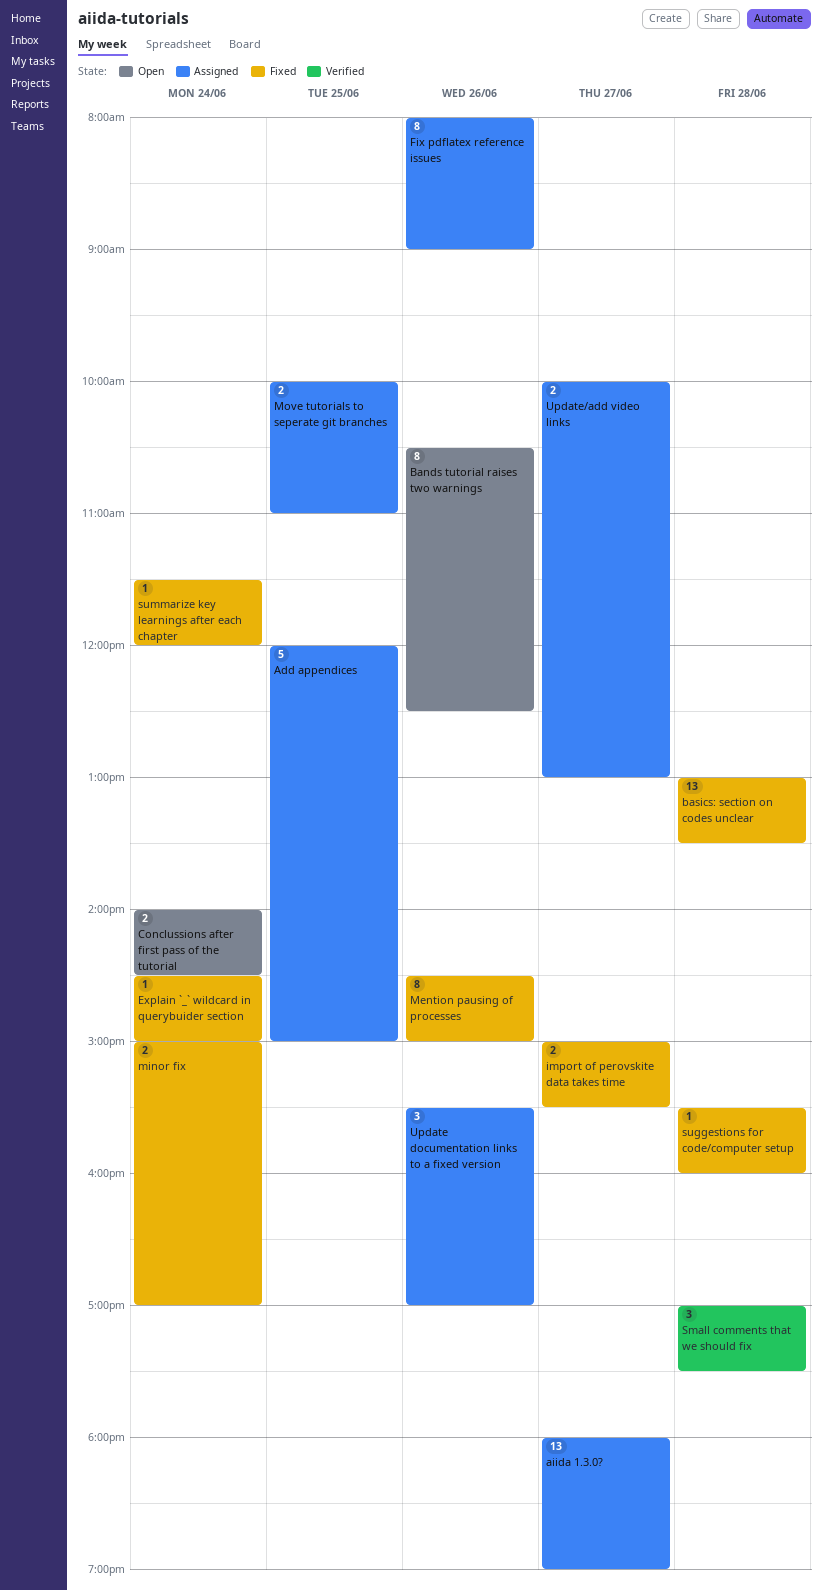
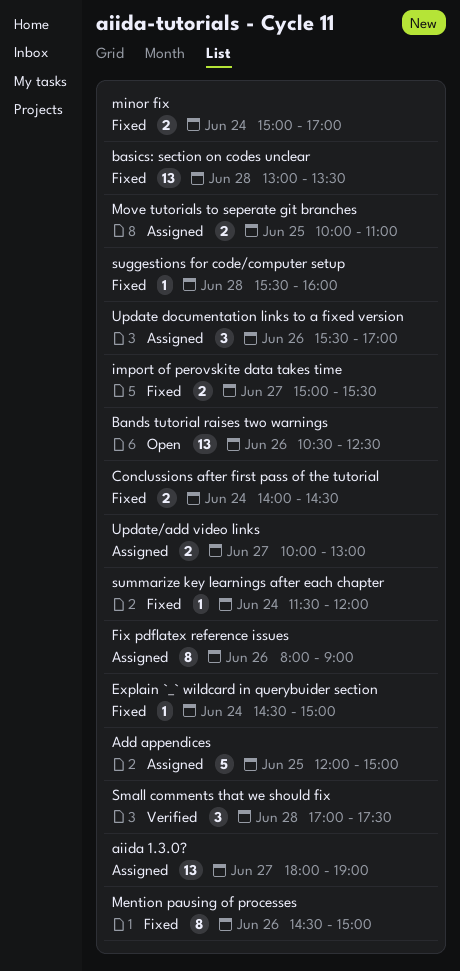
Bands tutorial raises two warnings, estimate: 8 -> 13
Conclussions after first pass of the tutorial, status: Open -> Fixed

